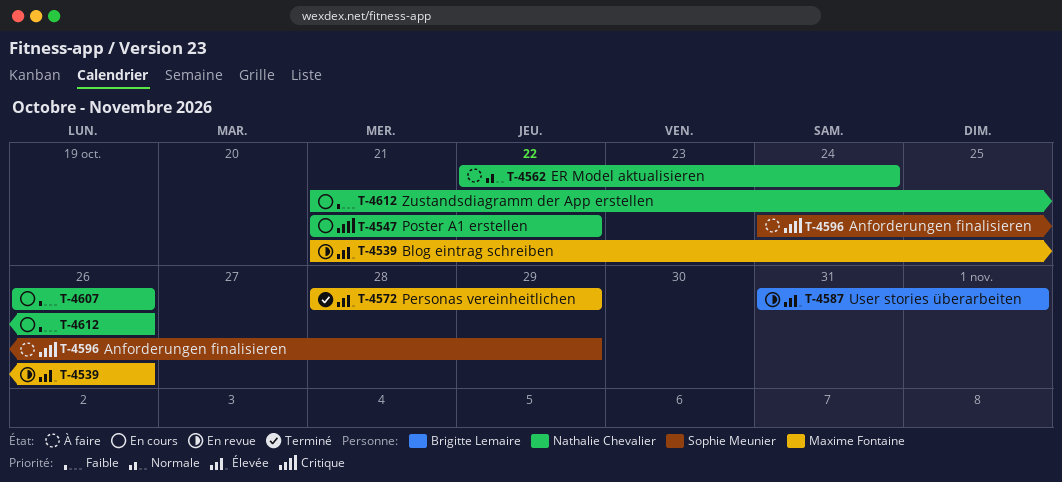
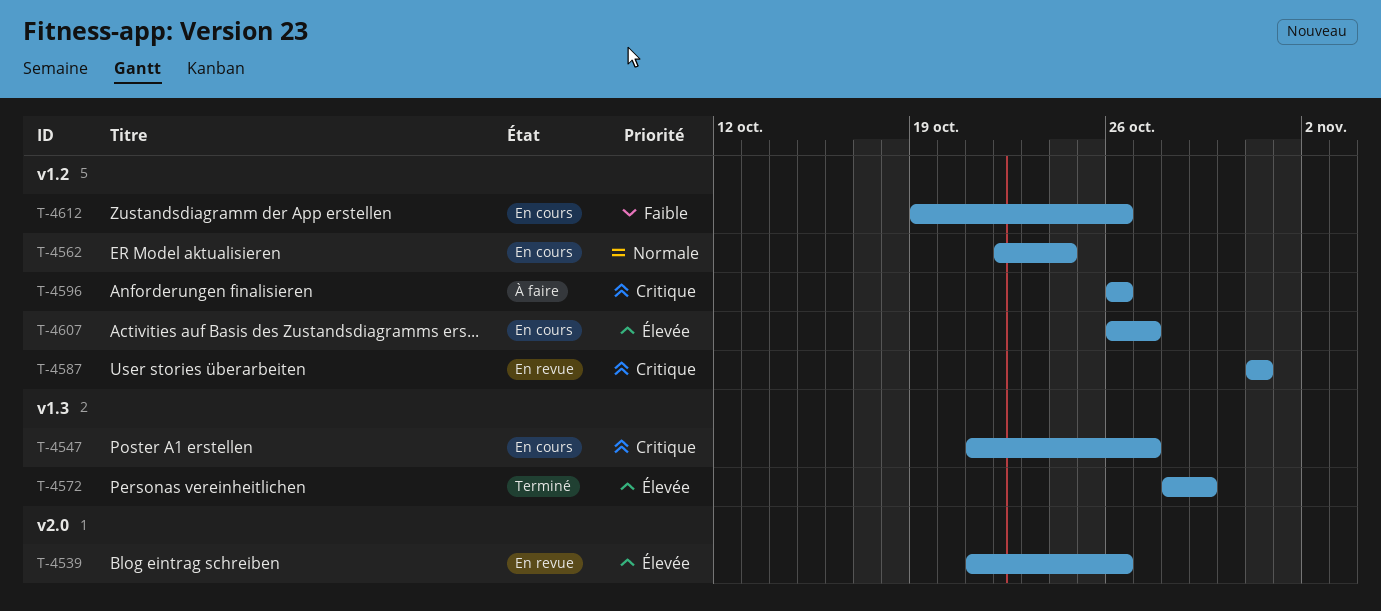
T-4547, due: Oct 22 -> Oct 27
T-4562, status: À faire -> En cours
T-4587, priority: Élevée -> Critique
T-4587, due: Nov 1 -> Oct 31
T-4596, start: Oct 24 -> Oct 26
T-4596, due: Oct 29 -> Oct 26
T-4607, priority: Faible -> Élevée
T-4607, due: Oct 26 -> Oct 27
T-4612, start: Oct 21 -> Oct 19

